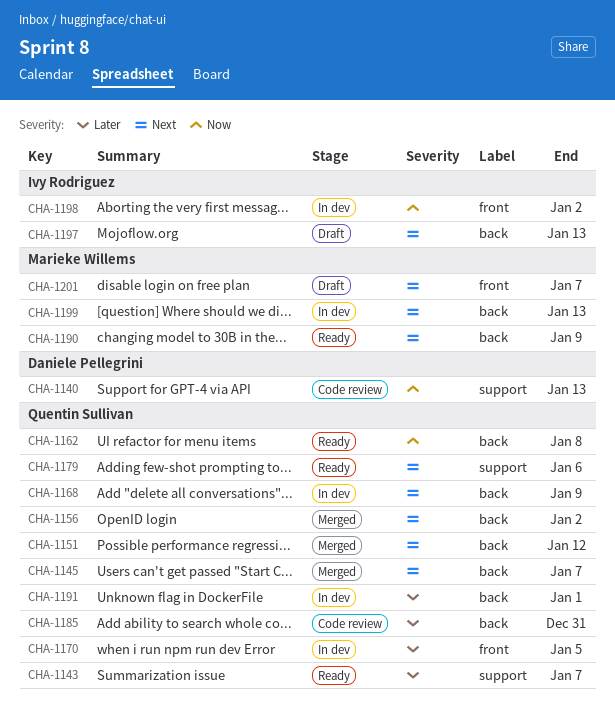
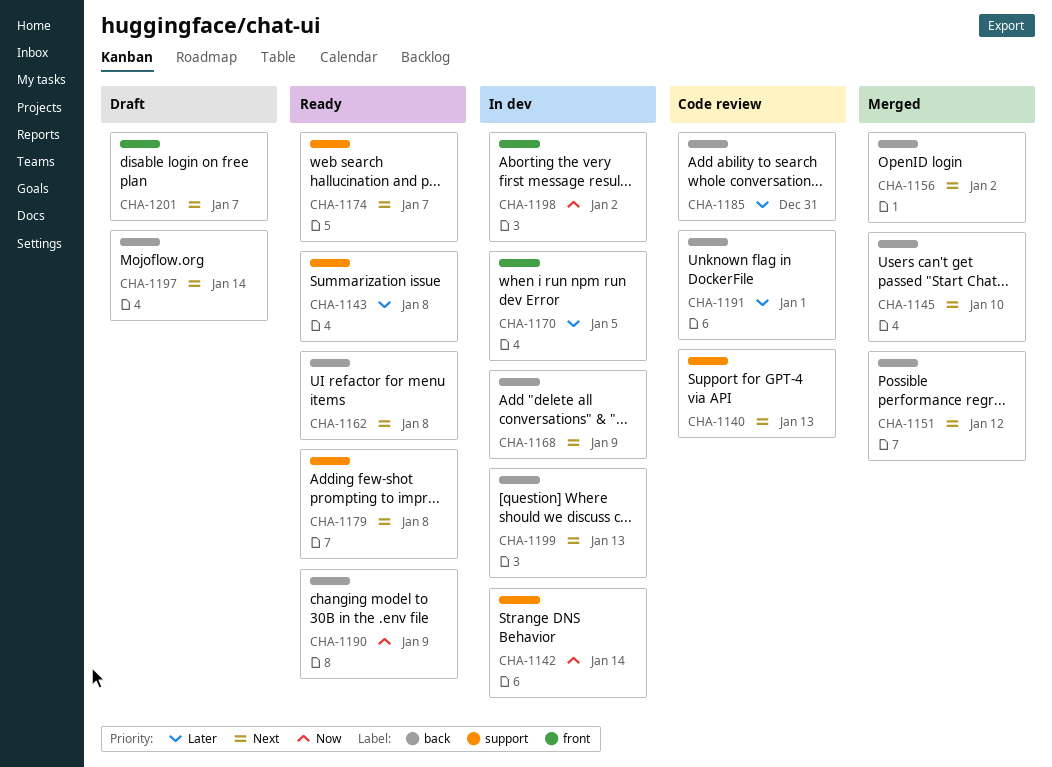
CHA-1140, priority: Now -> Next
CHA-1142: none -> present
CHA-1143, due: Jan 7 -> Jan 8
CHA-1145, due: Jan 7 -> Jan 10
CHA-1162, priority: Now -> Next
CHA-1174: none -> present
CHA-1179, due: Jan 6 -> Jan 8
CHA-1190, priority: Next -> Now
CHA-1191, status: In dev -> Code review
CHA-1197, due: Jan 13 -> Jan 14

